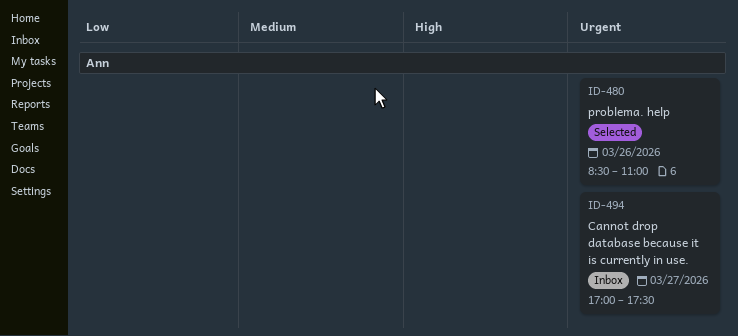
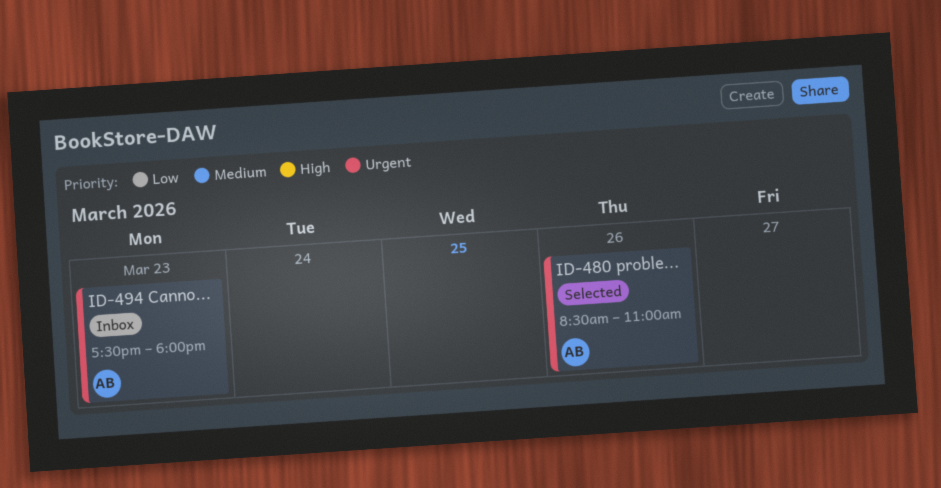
ID-494, day: Mar 27 -> Mar 23
ID-494, begins: 17:00 -> 17:30
ID-494, ends: 17:30 -> 18:00

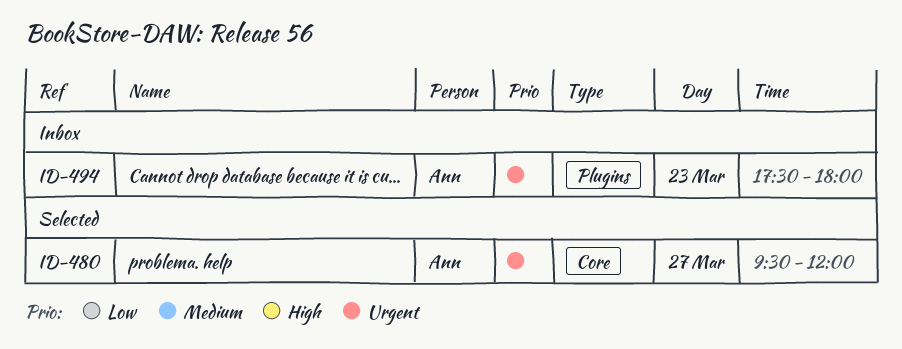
ID-480, day: Mar 26 -> Mar 27
ID-480, begins: 08:30 -> 09:30
ID-480, ends: 11:00 -> 12:00

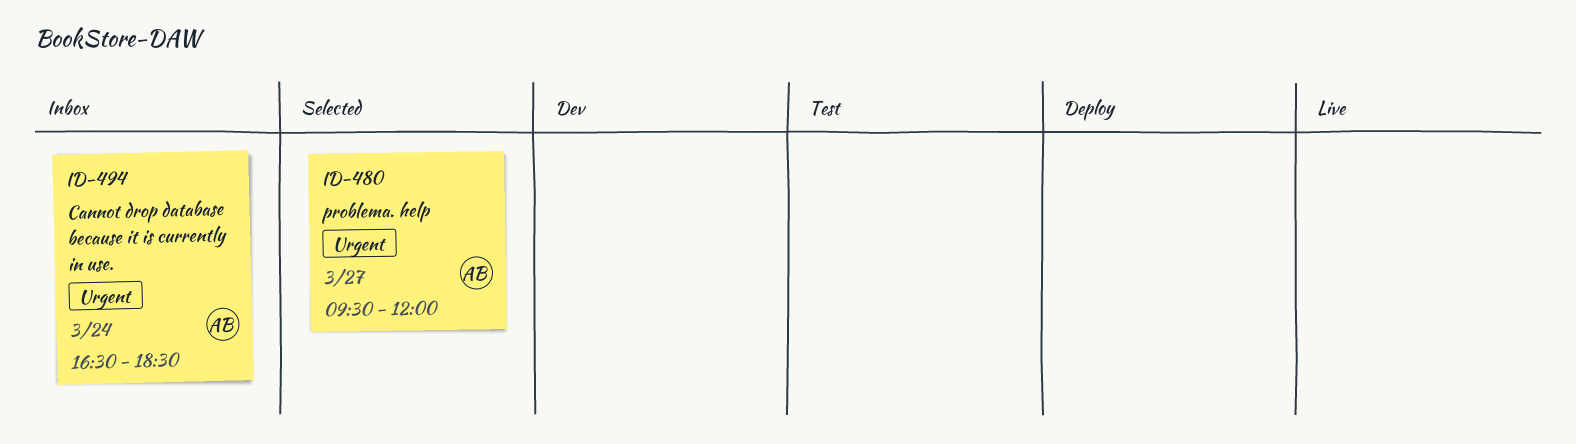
ID-494, day: Mar 23 -> Mar 24
ID-494, begins: 17:30 -> 16:30
ID-494, ends: 18:00 -> 18:30

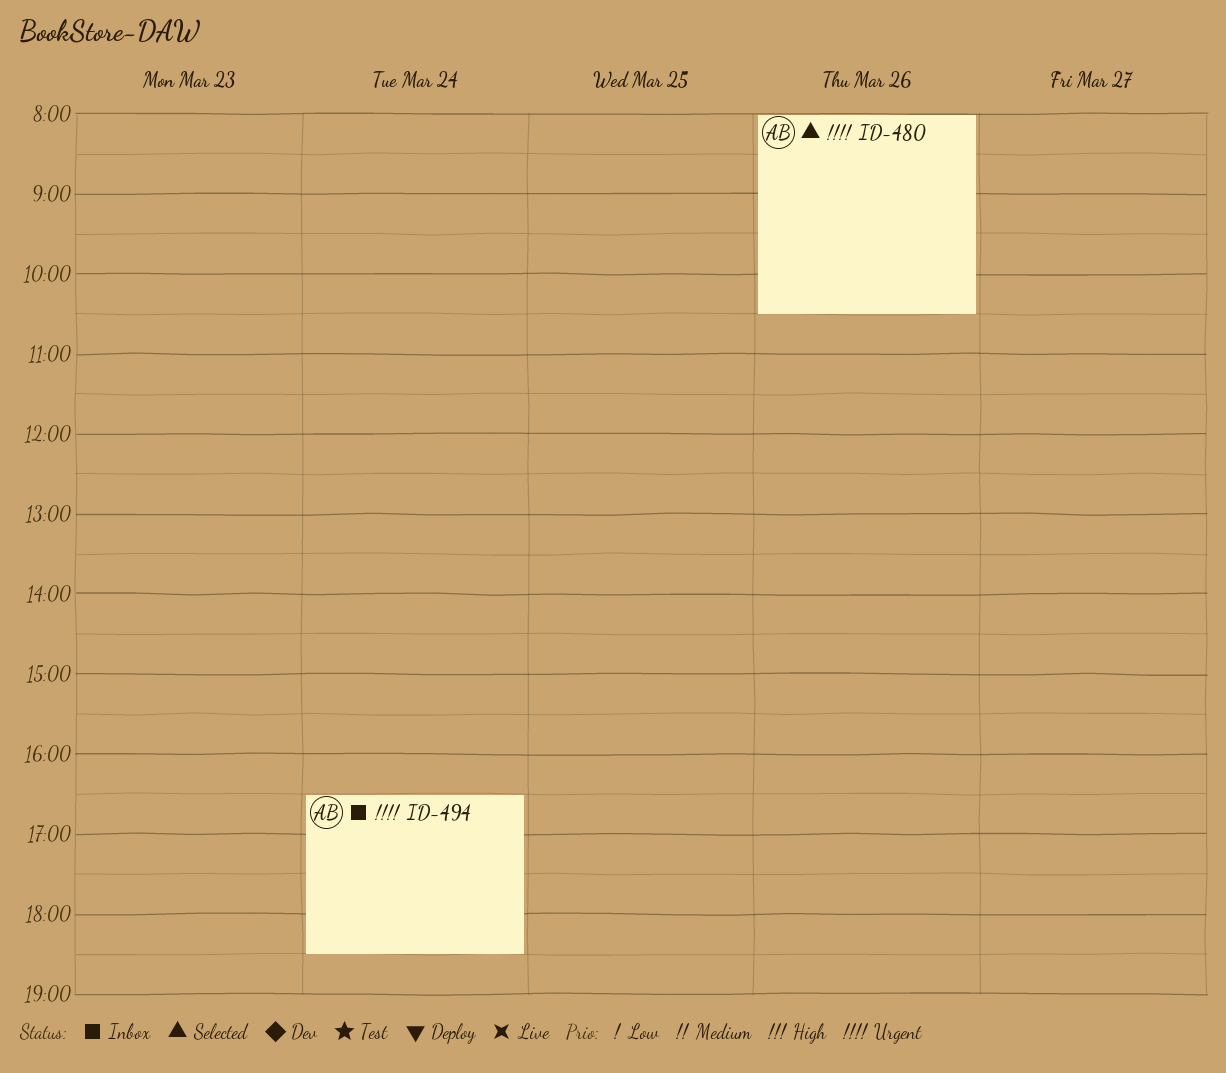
ID-480, day: Mar 27 -> Mar 26
ID-480, begins: 09:30 -> 08:00
ID-480, ends: 12:00 -> 10:30

